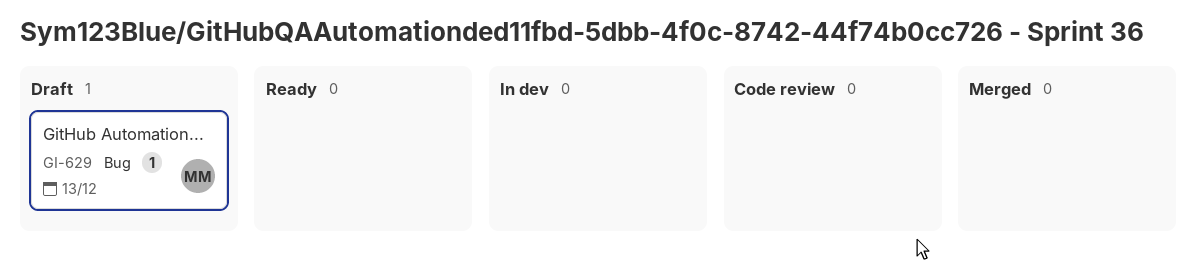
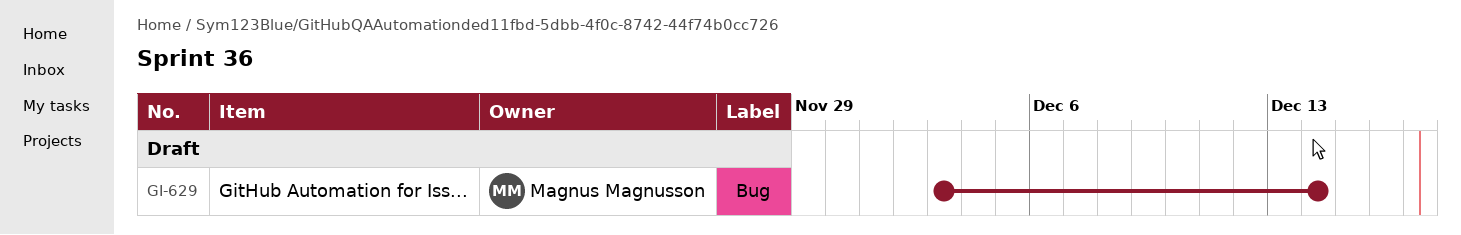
GI-629, due: Dec 13 -> Dec 14

